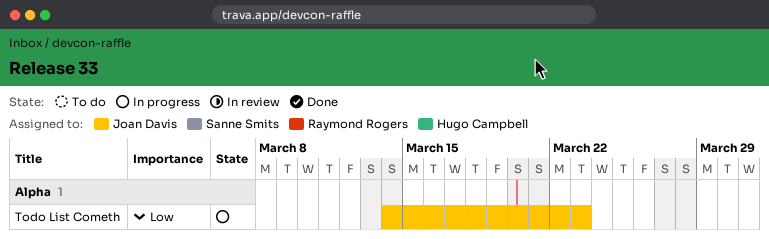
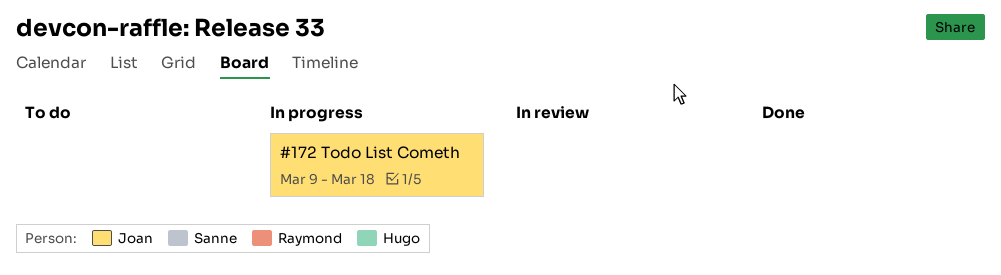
Todo List Cometh, start: Mar 14 -> Mar 9
Todo List Cometh, due: Mar 23 -> Mar 18

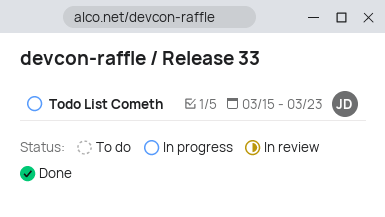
Todo List Cometh, start: Mar 9 -> Mar 15
Todo List Cometh, due: Mar 18 -> Mar 23

